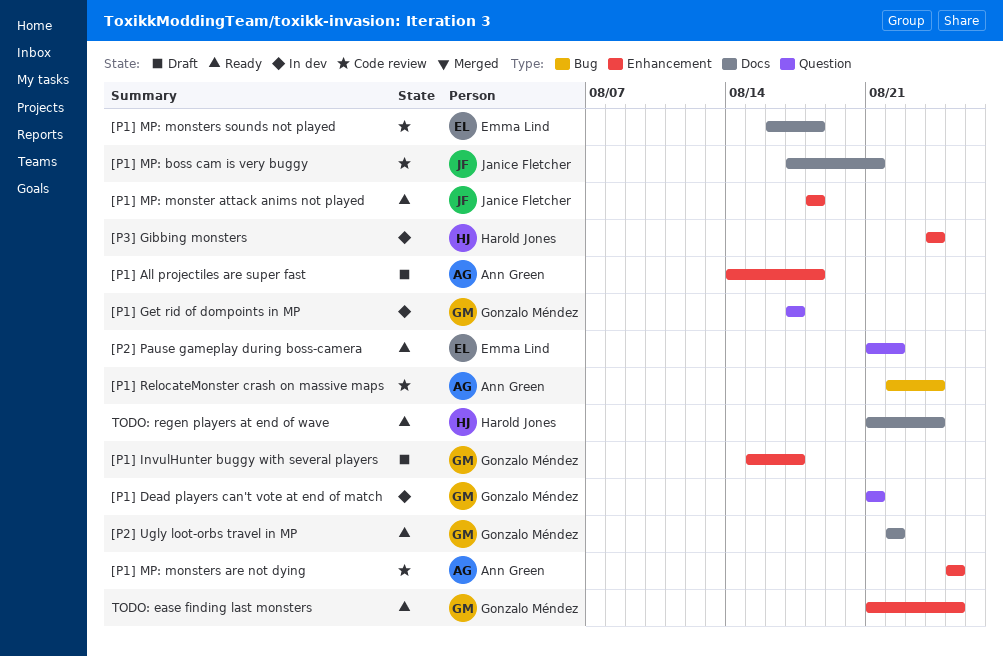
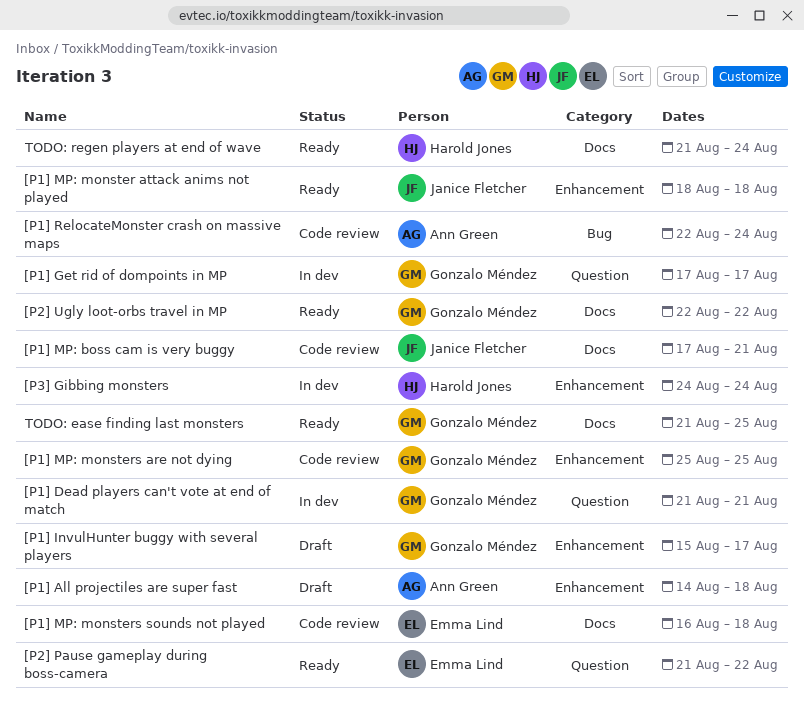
[P1] MP: monsters are not dying, owner: Ann Green -> Gonzalo Méndez
TODO: ease finding last monsters, label: Enhancement -> Docs

